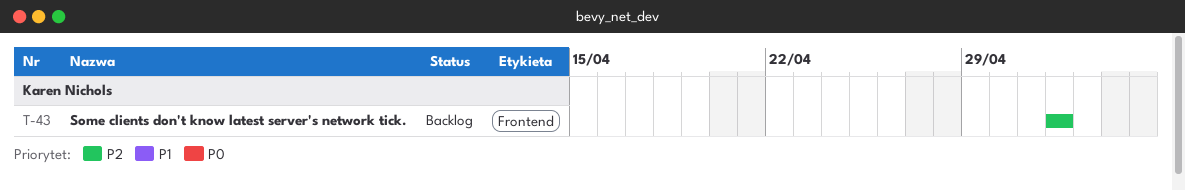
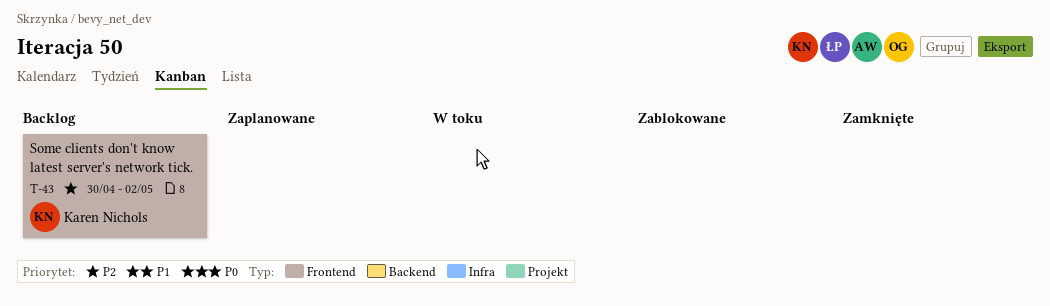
T-43, start: May 2 -> Apr 30

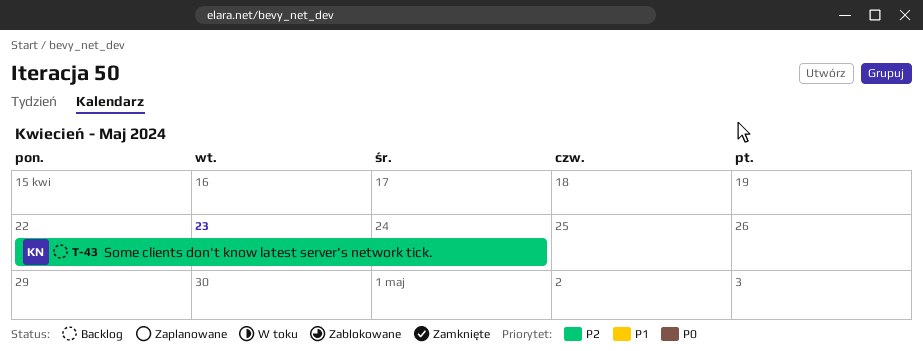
T-43, start: Apr 30 -> Apr 22
T-43, due: May 2 -> Apr 24

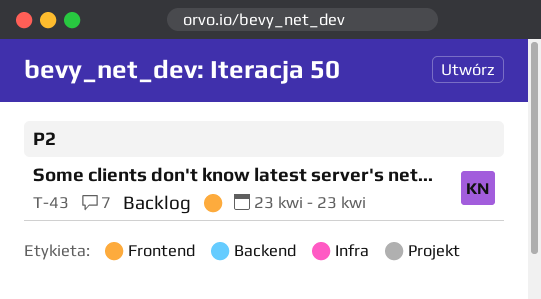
T-43, start: Apr 22 -> Apr 23
T-43, due: Apr 24 -> Apr 23

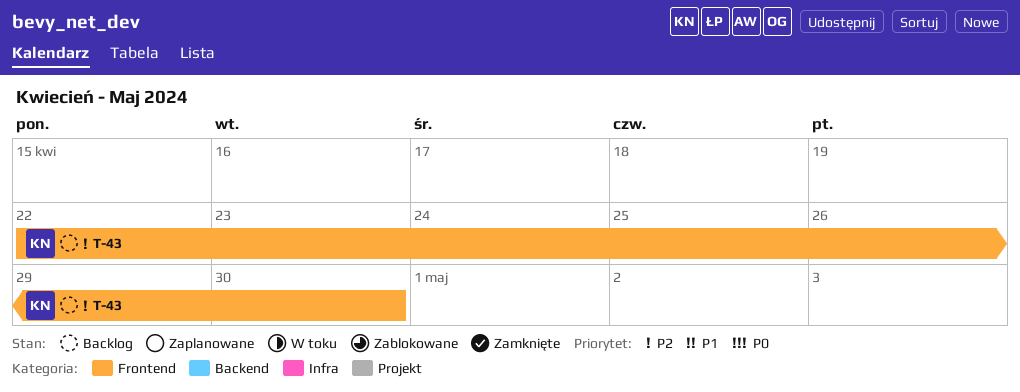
T-43, start: Apr 23 -> Apr 22
T-43, due: Apr 23 -> Apr 30

